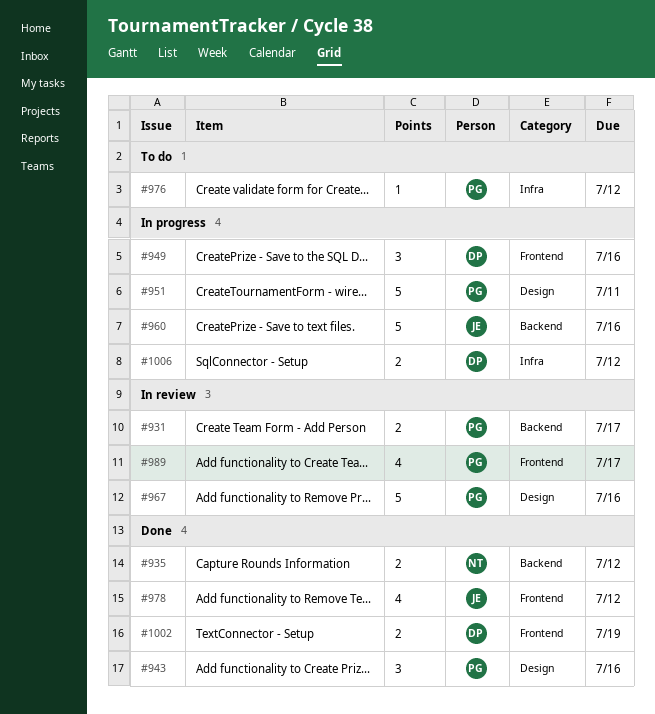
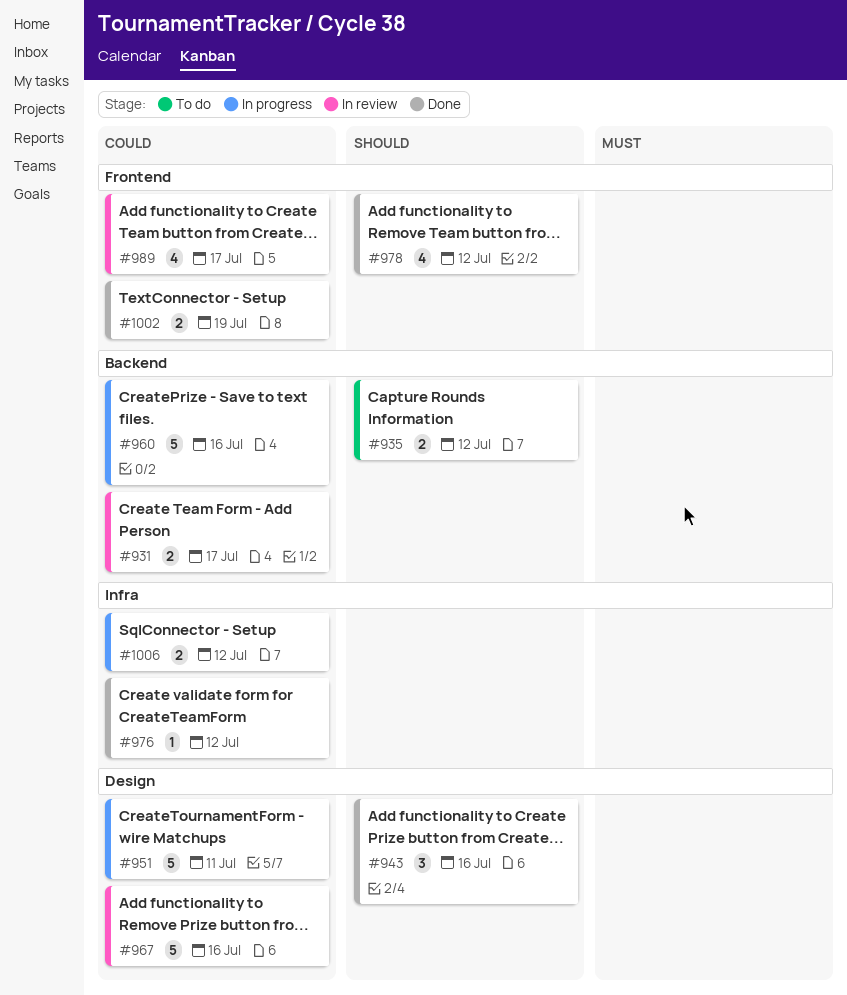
#935, status: Done -> To do
#949: present -> none
#976, status: To do -> Done

